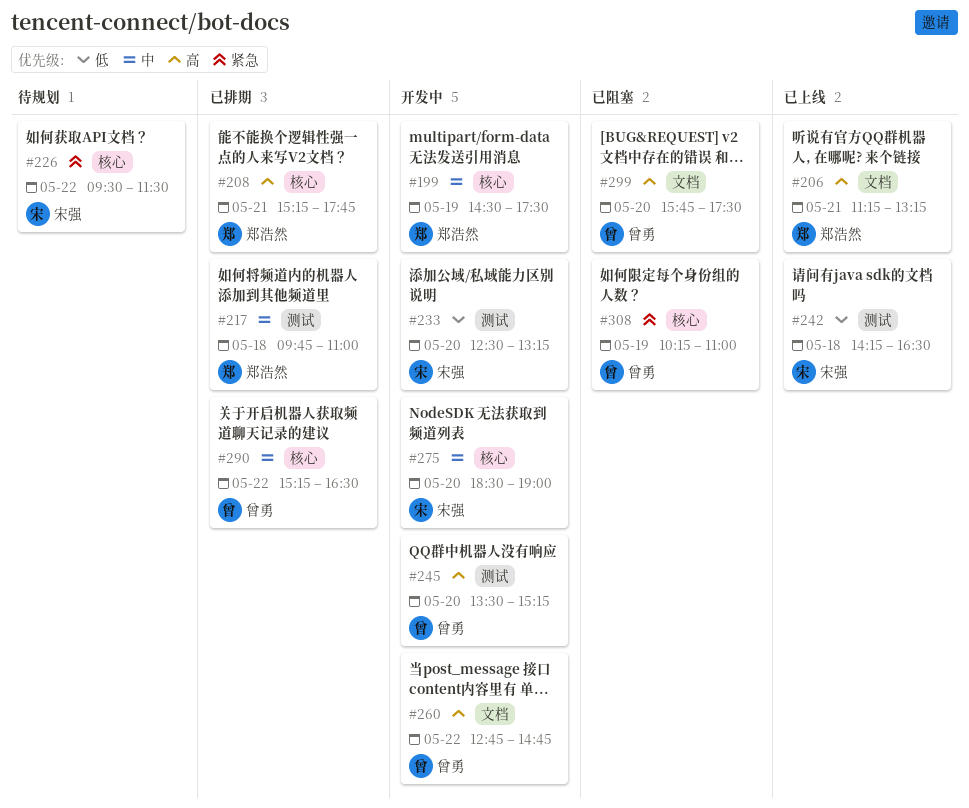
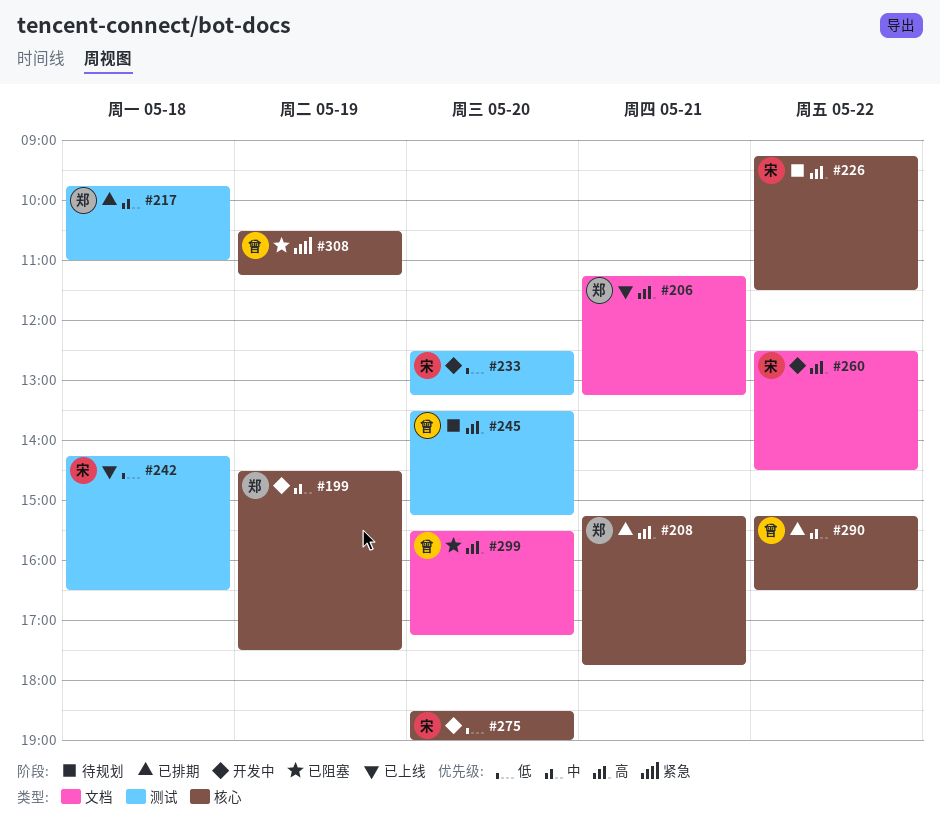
#226, priority: 紧急 -> 高
#226, begins: 09:30 -> 09:15
#245, status: 开发中 -> 待规划
#260, owner: 曾勇 -> 宋强
#260, begins: 12:45 -> 12:30
#260, ends: 14:45 -> 14:30
#275, priority: 中 -> 低
#299, begins: 15:45 -> 15:30
#299, ends: 17:30 -> 17:15
#308, begins: 10:15 -> 10:30
#308, ends: 11:00 -> 11:15

